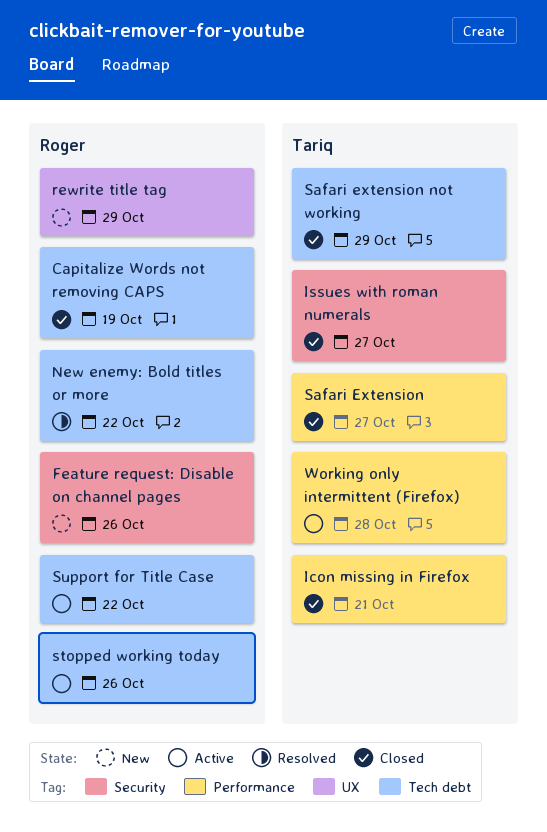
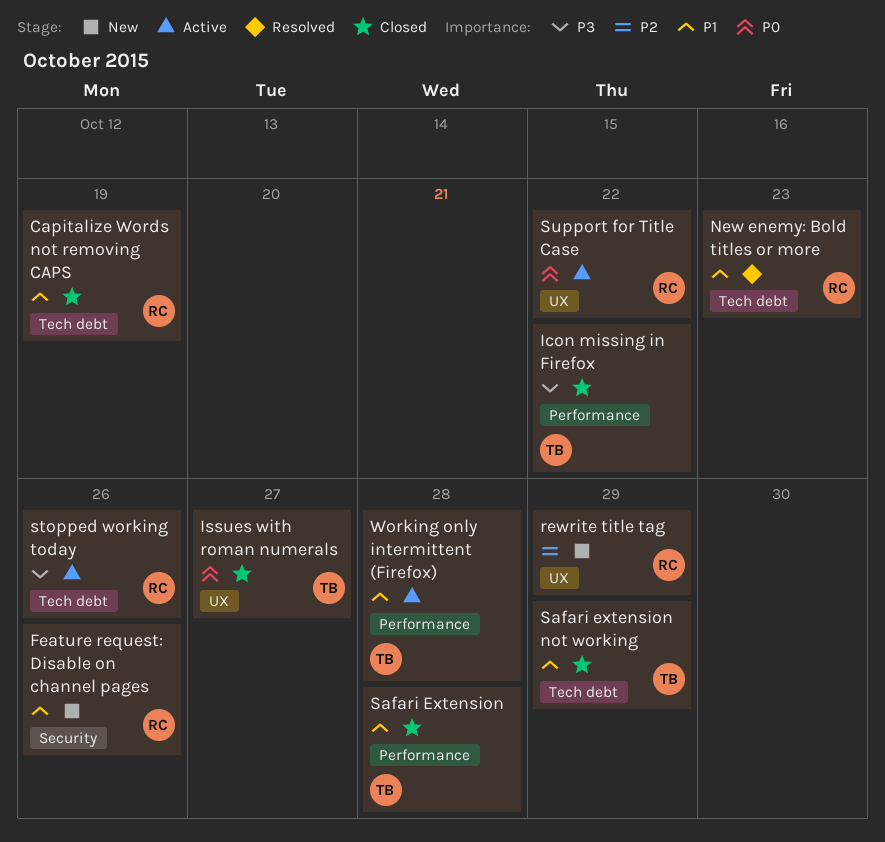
Icon missing in Firefox, due: Oct 21 -> Oct 22
Issues with roman numerals, label: Security -> UX
New enemy: Bold titles or more, due: Oct 22 -> Oct 23
Safari Extension, due: Oct 27 -> Oct 28
Support for Title Case, label: Tech debt -> UX

